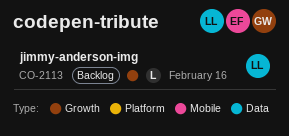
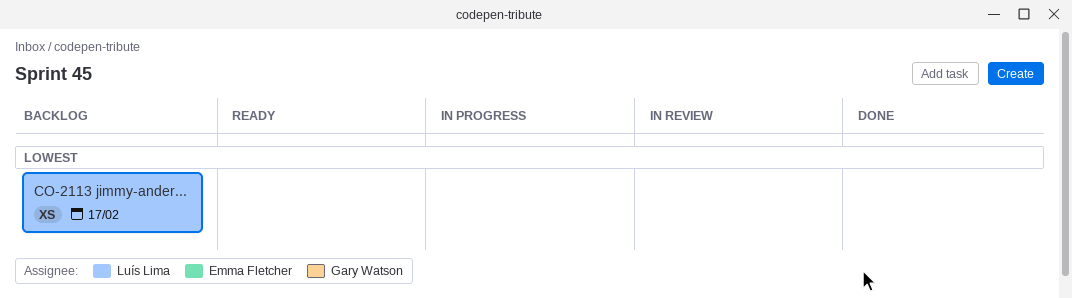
CO-2113, estimate: L -> XS
CO-2113, due: Feb 16 -> Feb 17

